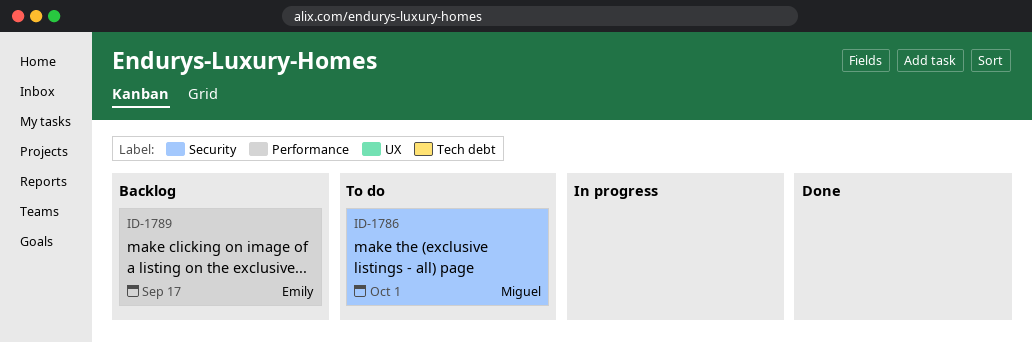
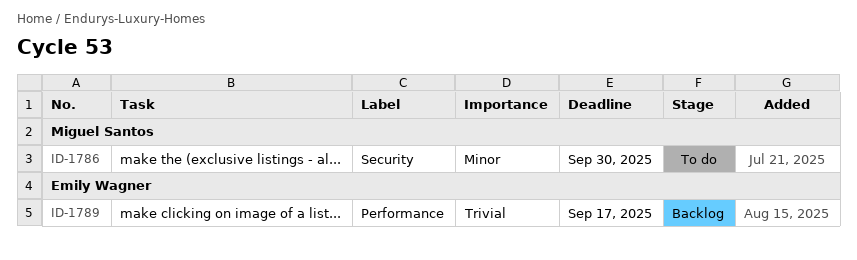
ID-1786, due: Oct 1 -> Sep 30

